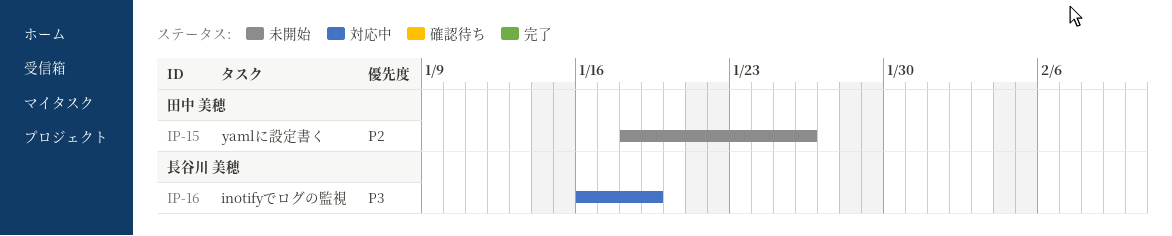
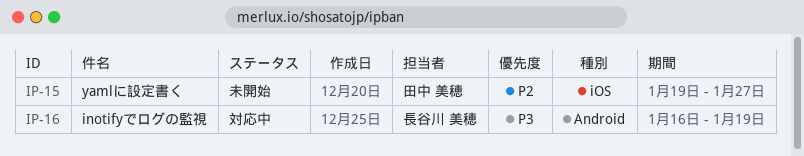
IP-15, start: Jan 18 -> Jan 19
IP-15, due: Jan 26 -> Jan 27

